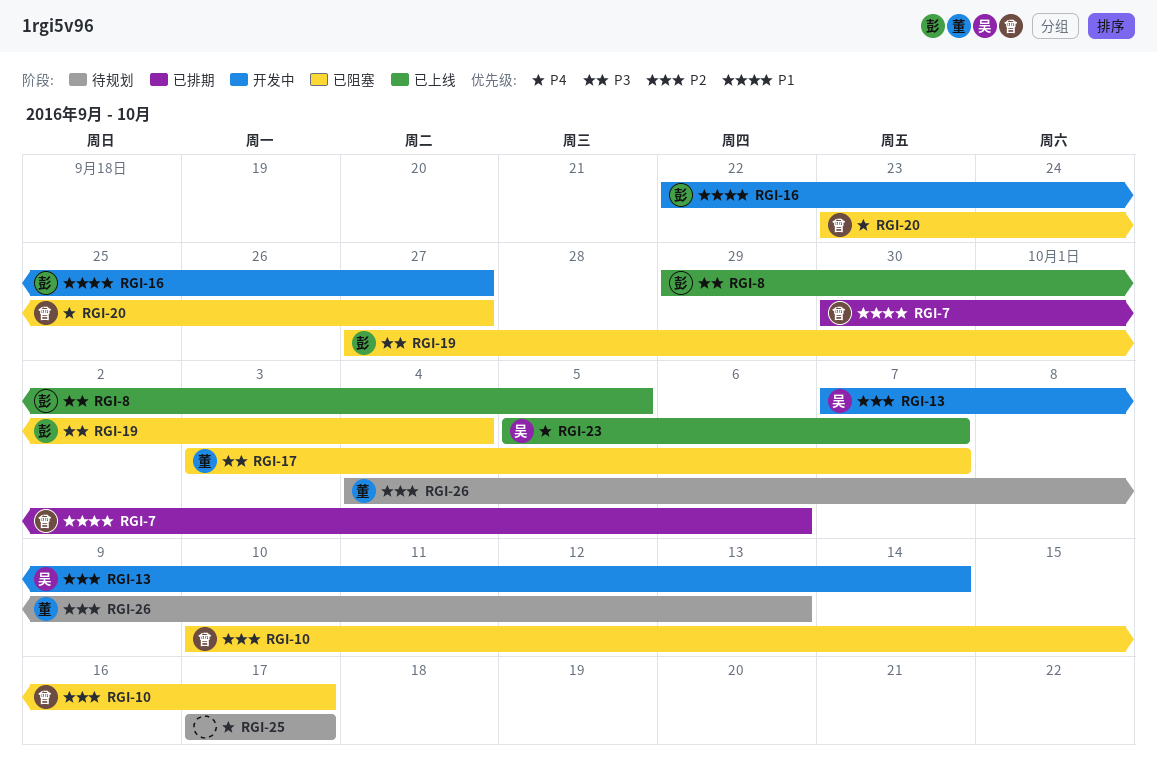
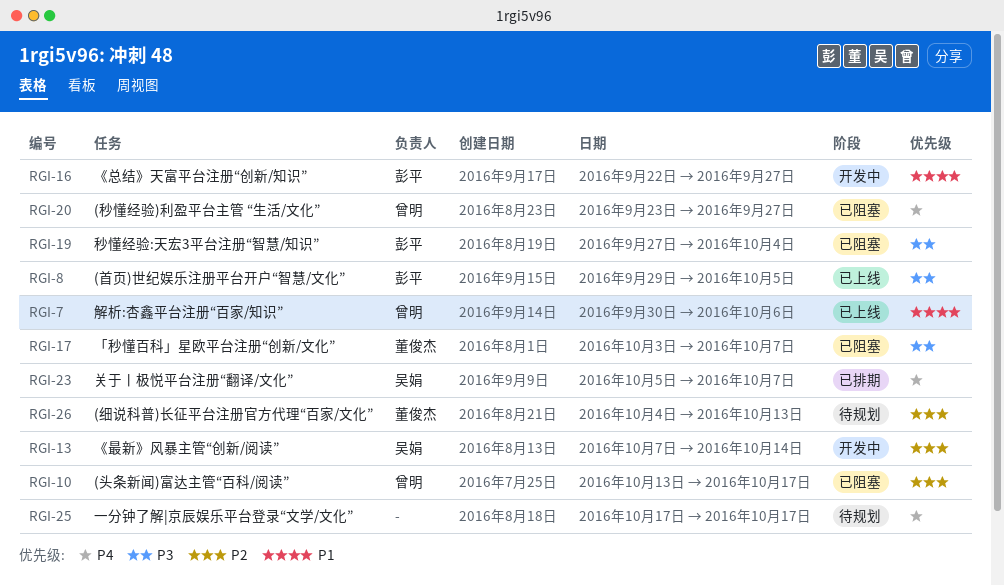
RGI-7, status: 已排期 -> 已上线
RGI-10, start: Oct 10 -> Oct 13
RGI-23, status: 已上线 -> 已排期

